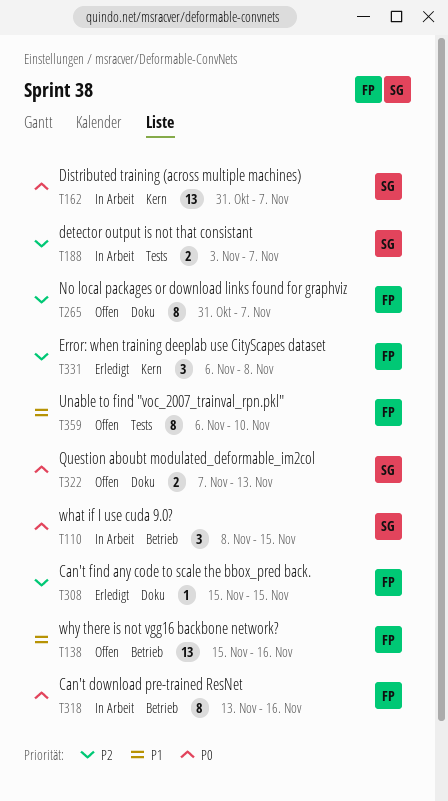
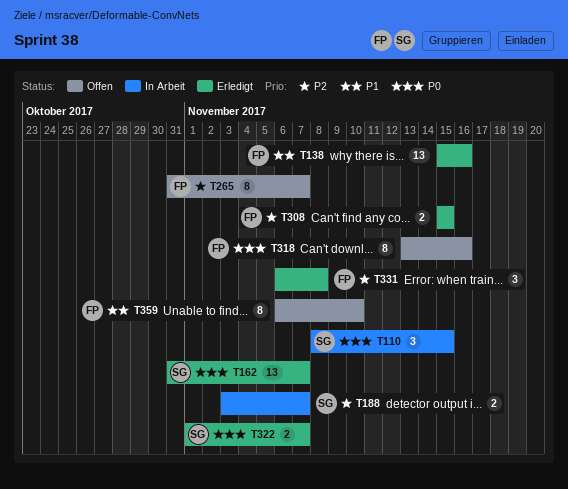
T138, status: Offen -> Erledigt
T162, status: In Arbeit -> Erledigt
T308, estimate: 1 -> 2
T318, status: In Arbeit -> Offen
T322, status: Offen -> Erledigt
T322, start: Nov 7 -> Nov 1
T322, due: Nov 13 -> Nov 7

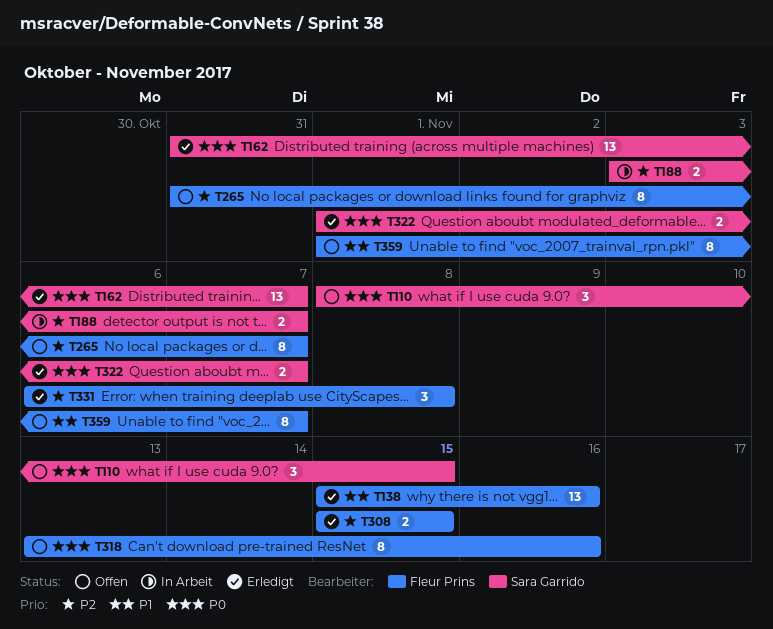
T110, status: In Arbeit -> Offen
T359, start: Nov 6 -> Nov 1
T359, due: Nov 10 -> Nov 7

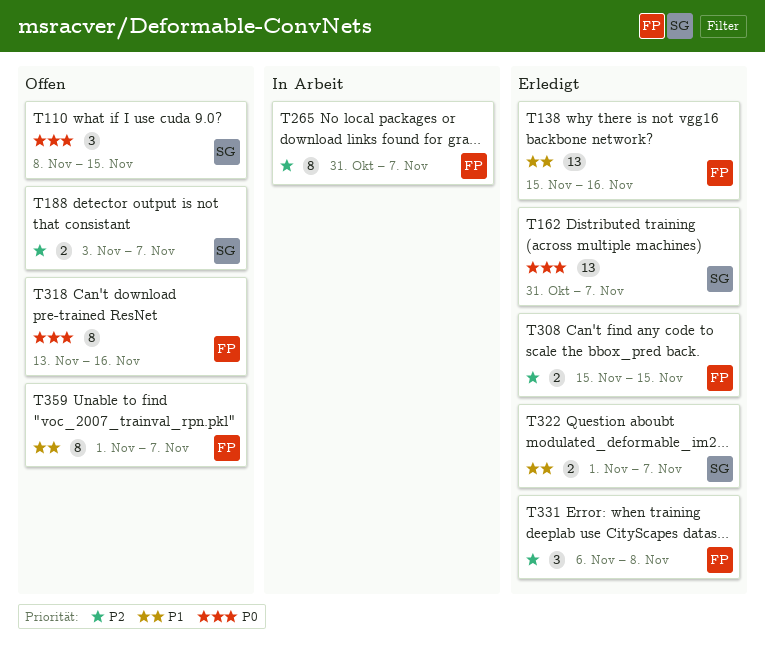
T188, status: In Arbeit -> Offen
T265, status: Offen -> In Arbeit
T322, priority: P0 -> P1

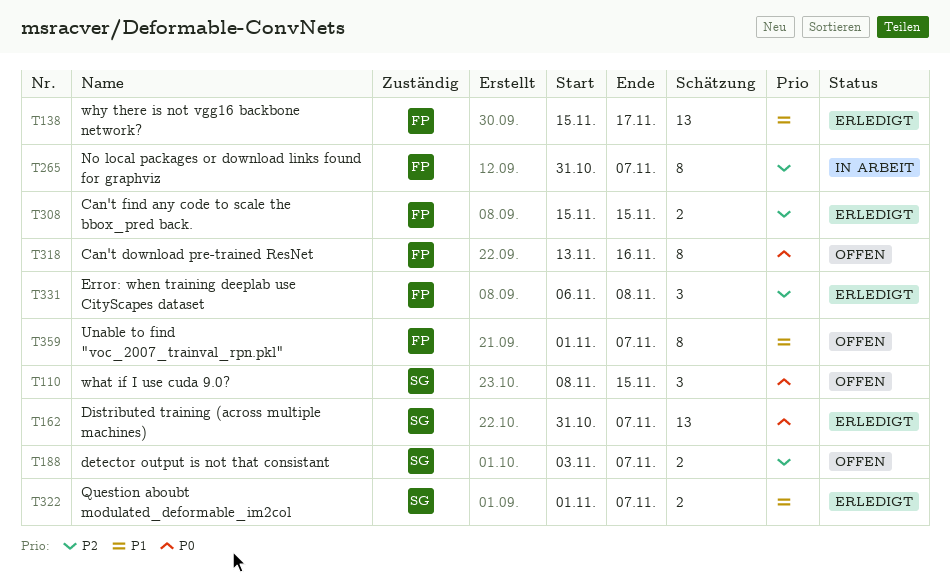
T138, due: Nov 16 -> Nov 17

